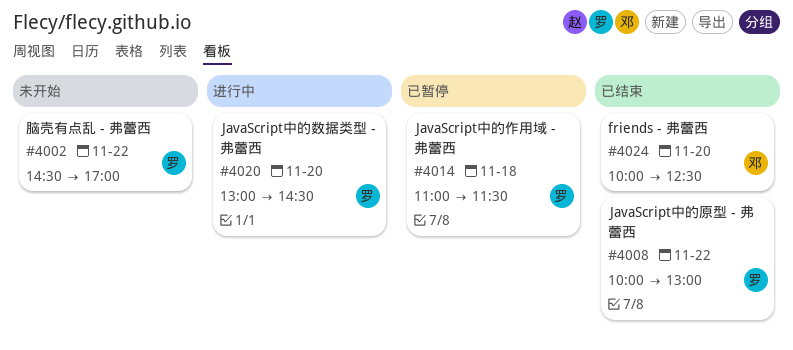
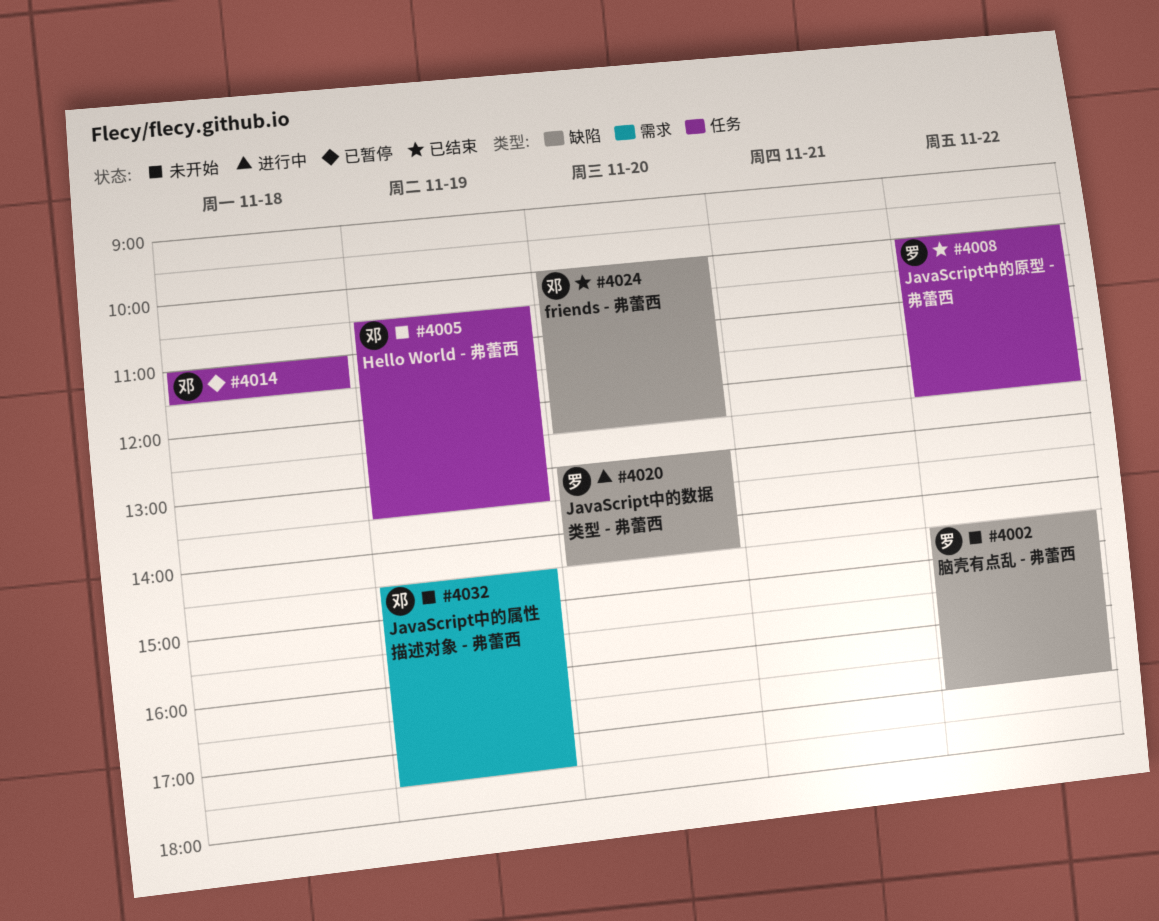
#4005: none -> present
#4008, ends: 13:00 -> 12:30
#4014, owner: 罗 -> 邓
#4032: none -> present

